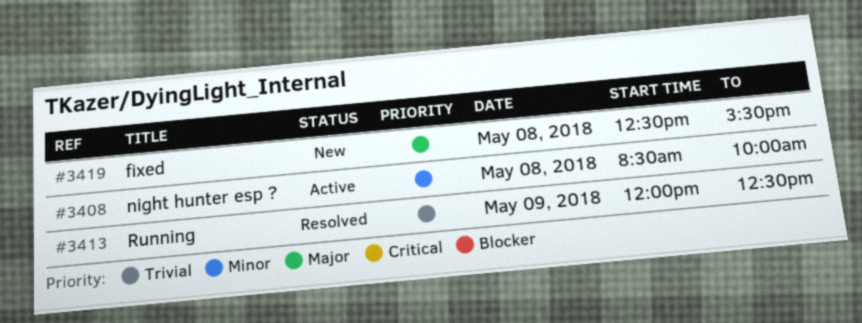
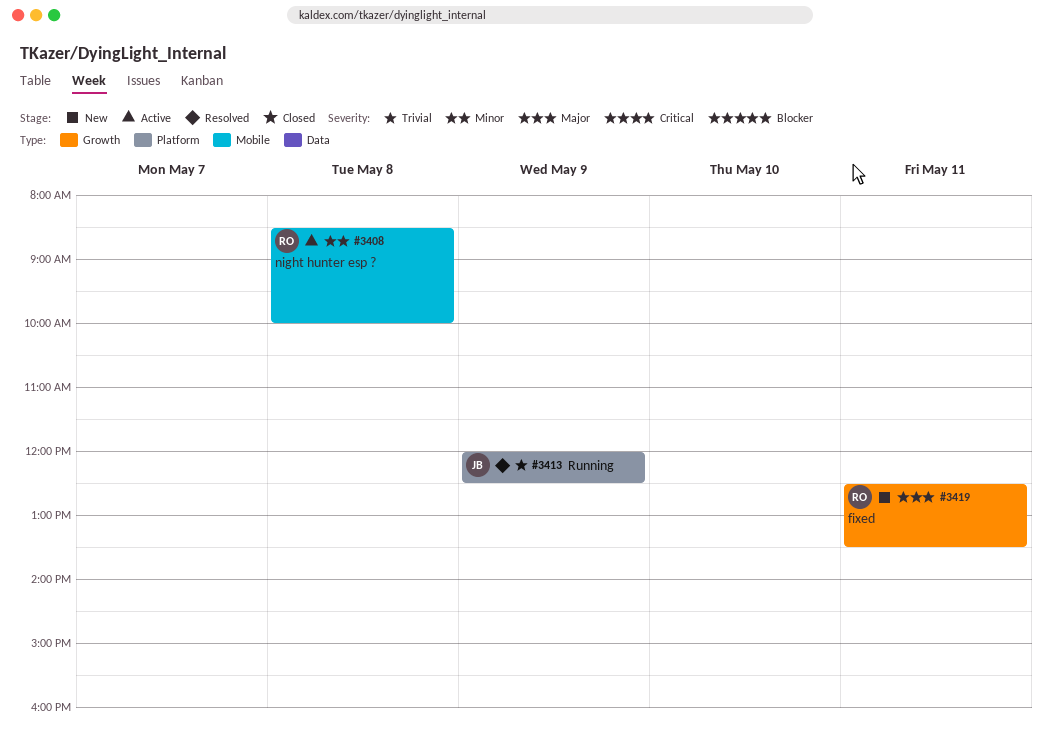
#3419, day: May 8 -> May 11
#3419, ends: 15:30 -> 13:30

